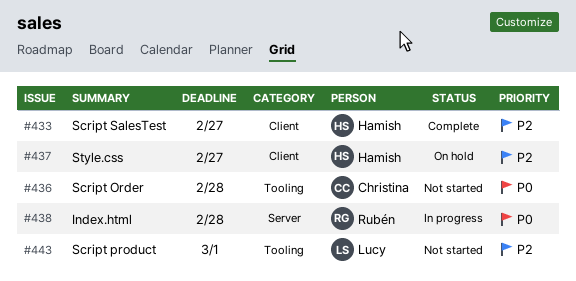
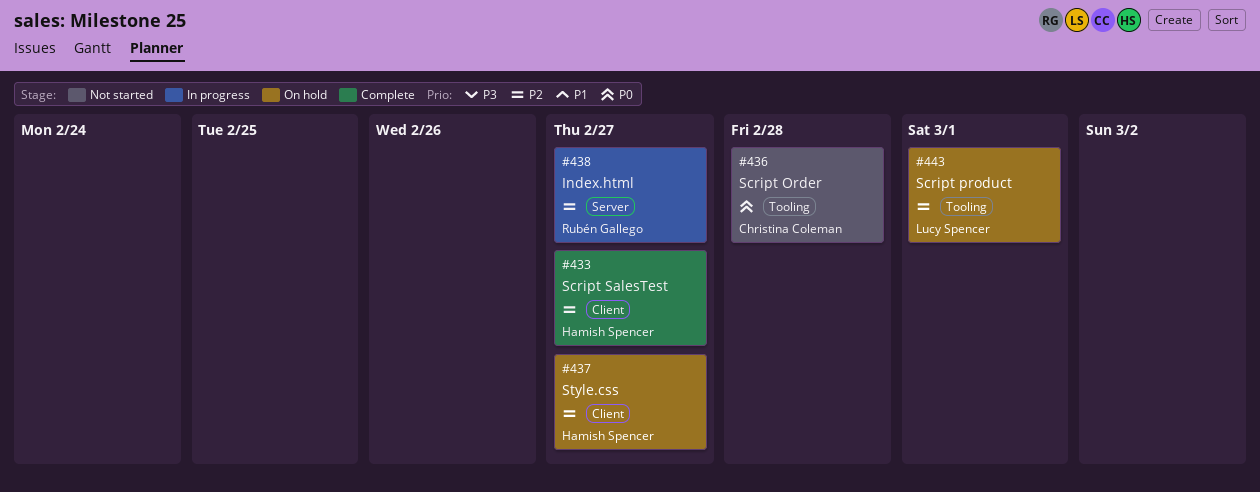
#438, priority: P0 -> P2
#438, due: Feb 28 -> Feb 27
#443, status: Not started -> On hold

